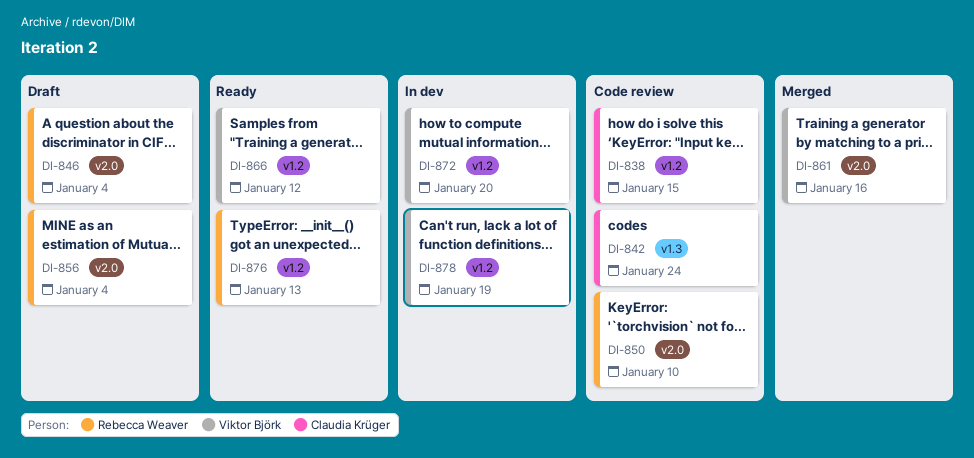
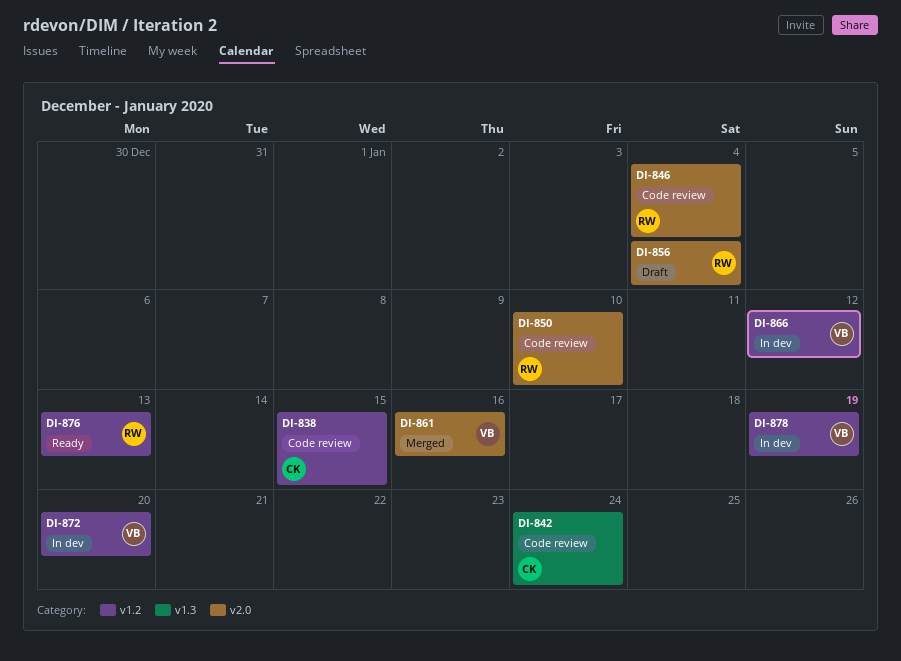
DI-846, status: Draft -> Code review
DI-866, status: Ready -> In dev

